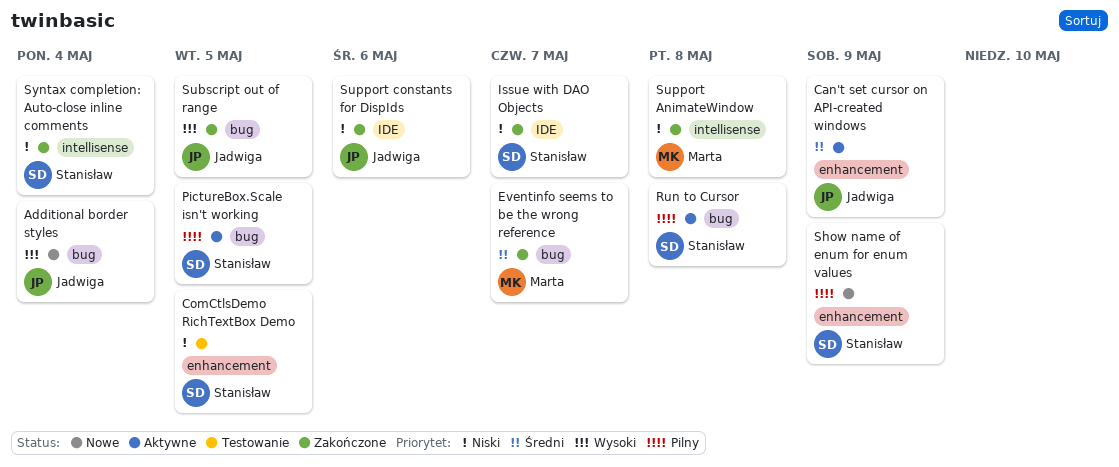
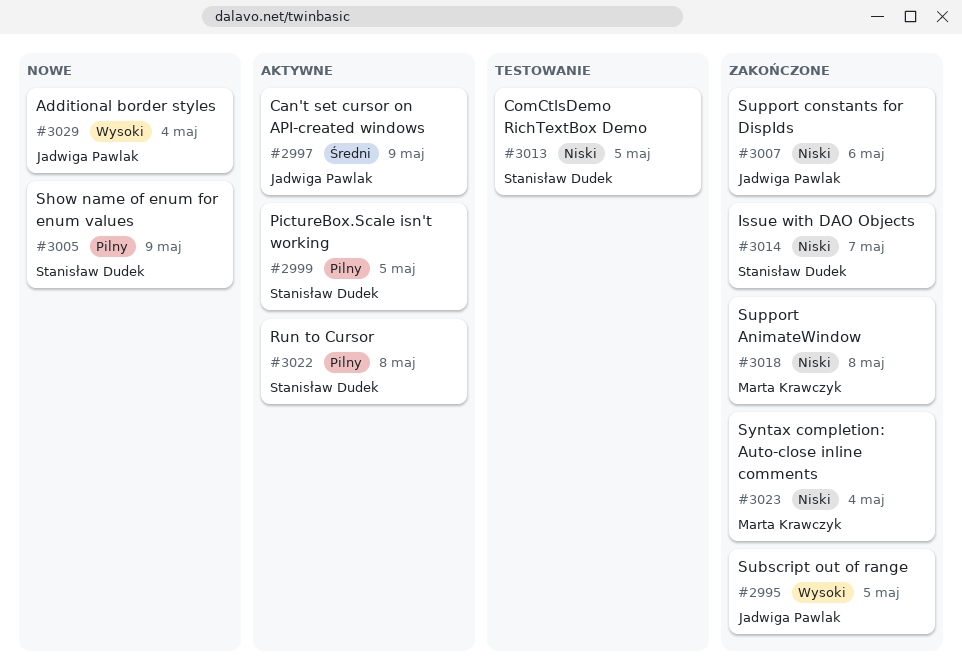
Eventinfo seems to be the wrong reference: present -> none
Syntax completion: Auto-close inline comments, owner: Stanisław Dudek -> Marta Krawczyk

